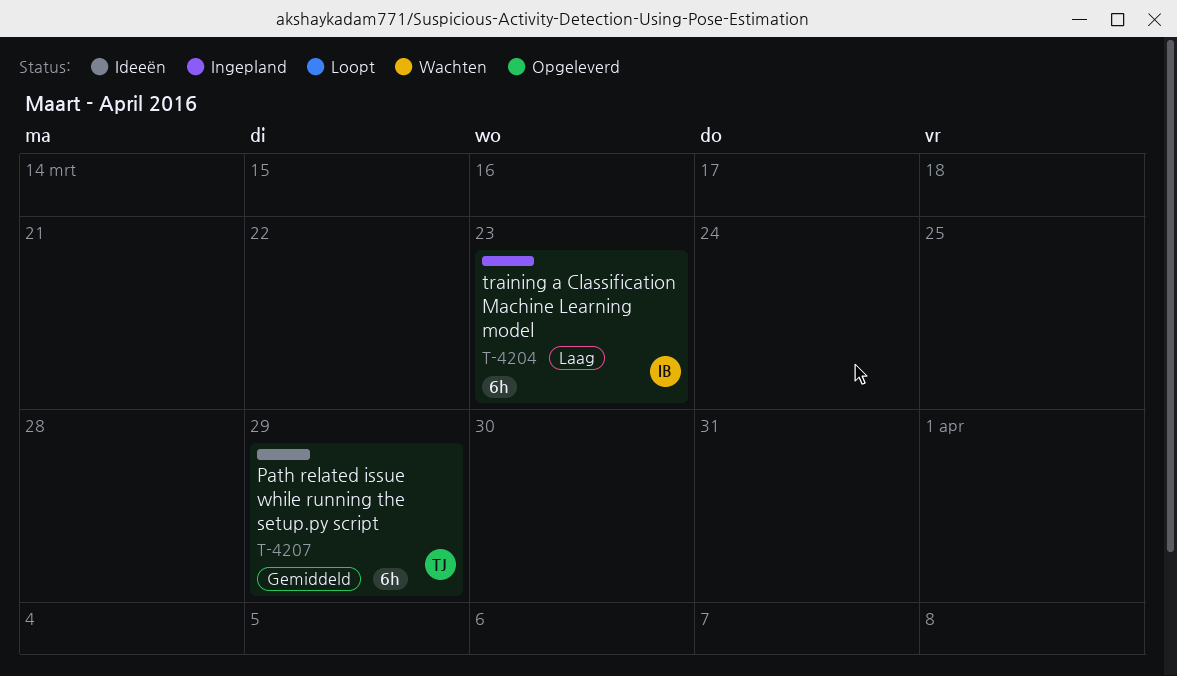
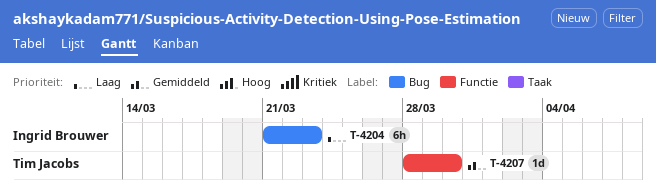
T-4207, estimate: 6h -> 1d
T-4207, due: Mar 29 -> Mar 30

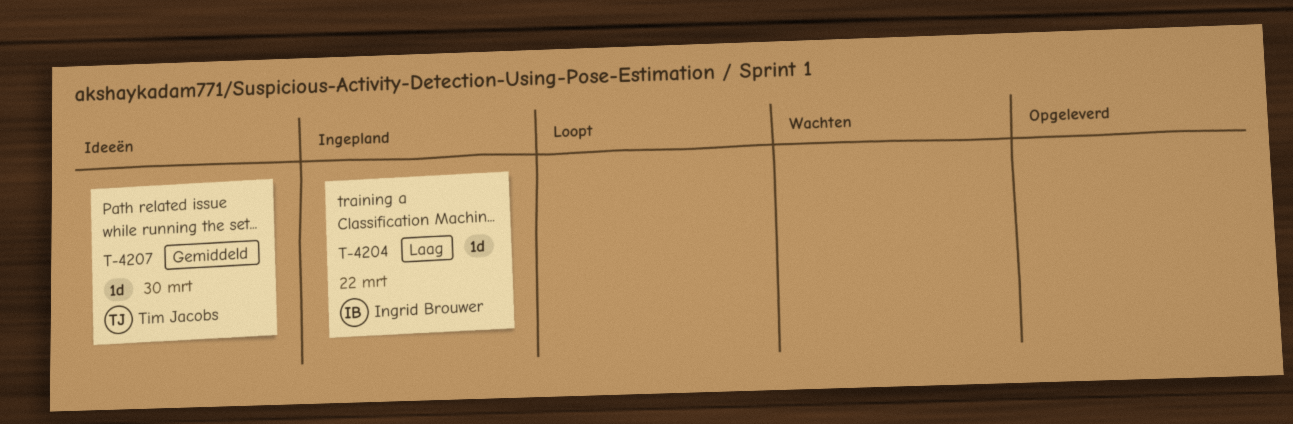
T-4204, estimate: 6h -> 1d
T-4204, due: Mar 23 -> Mar 22

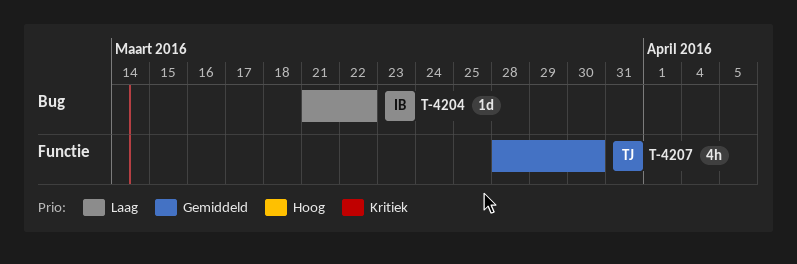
T-4207, estimate: 1d -> 4h

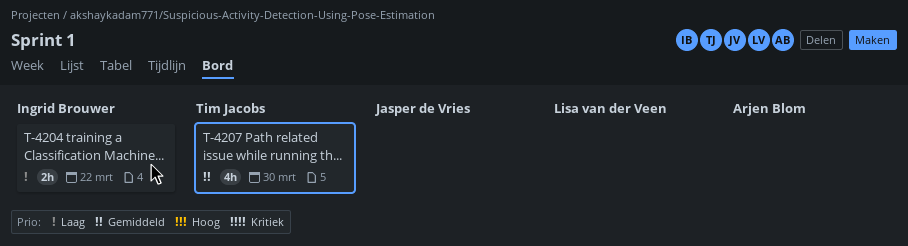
T-4204, estimate: 1d -> 2h

